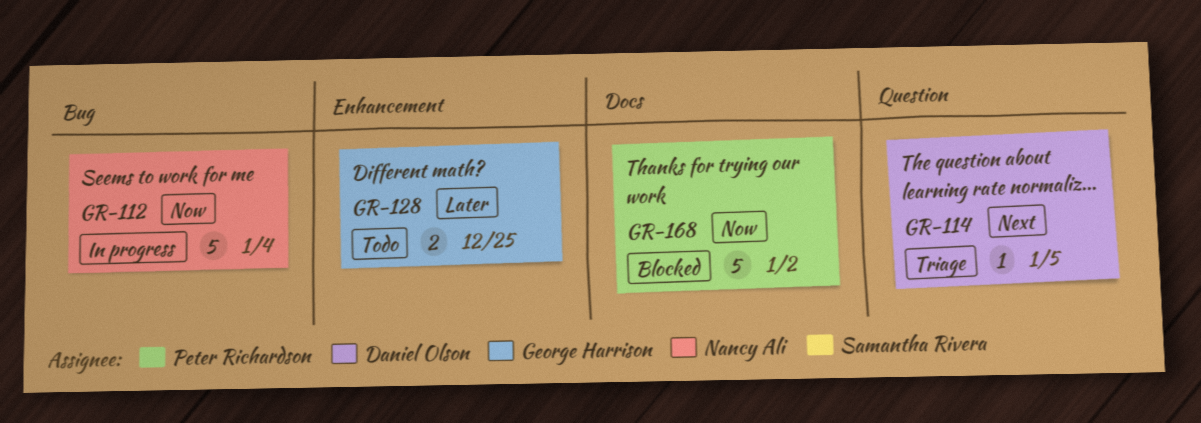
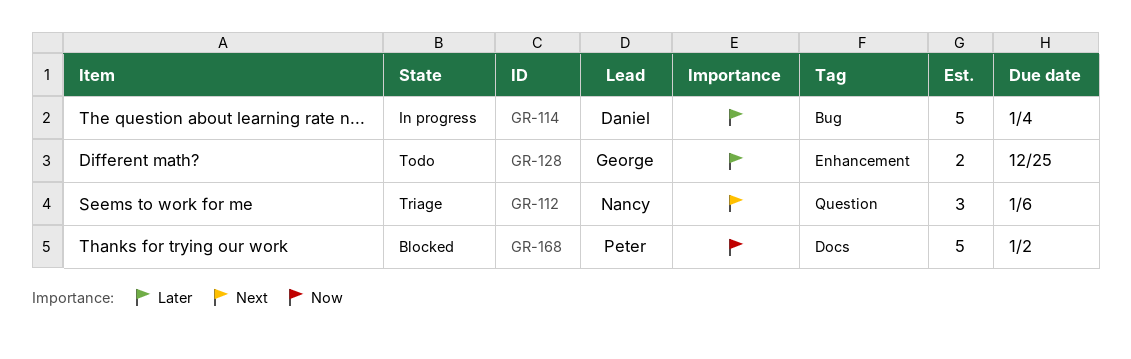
GR-112, status: In progress -> Triage
GR-112, priority: Now -> Next
GR-112, label: Bug -> Question
GR-112, estimate: 5 -> 3
GR-112, due: Jan 4 -> Jan 6
GR-114, status: Triage -> In progress
GR-114, priority: Next -> Later
GR-114, label: Question -> Bug
GR-114, estimate: 1 -> 5
GR-114, due: Jan 5 -> Jan 4

